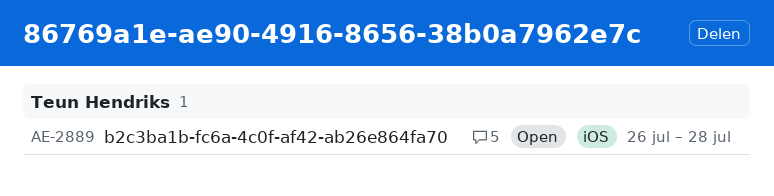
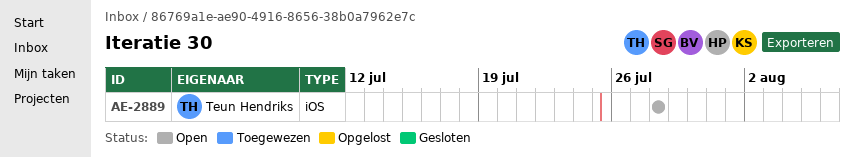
AE-2889, start: Jul 26 -> Jul 28

